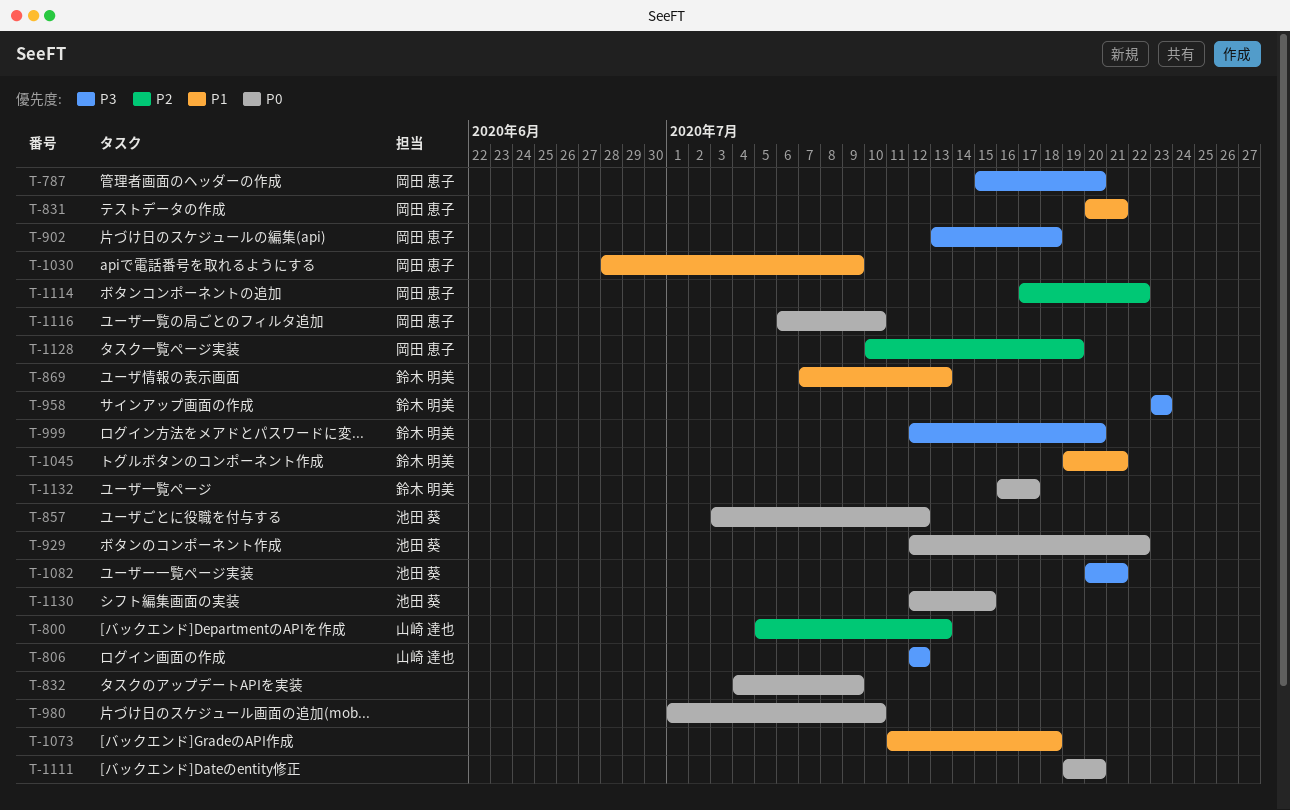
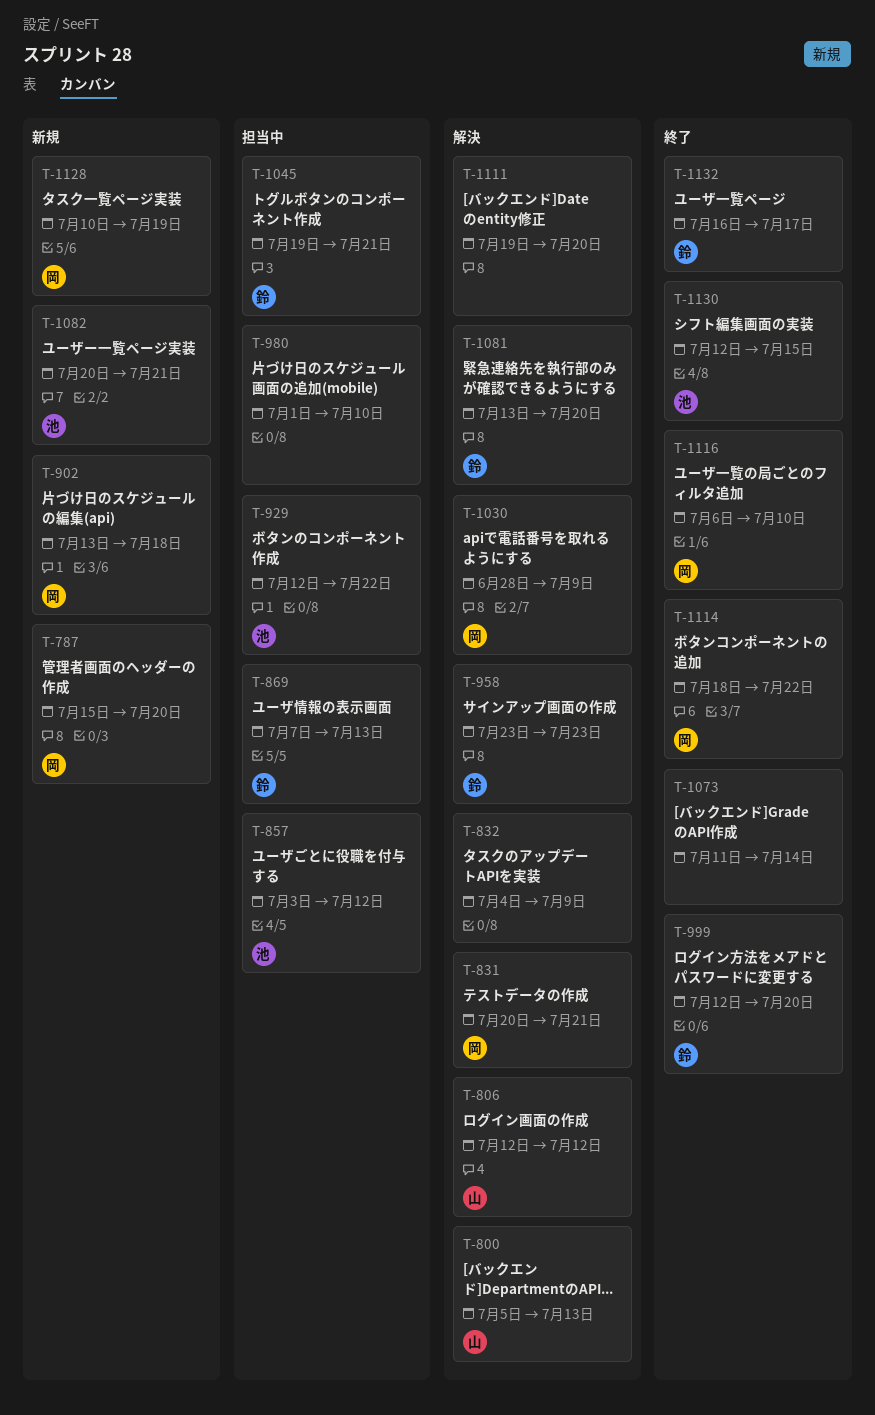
T-1073, due: Jul 18 -> Jul 14
T-1081: none -> present
T-1114, start: Jul 17 -> Jul 18

